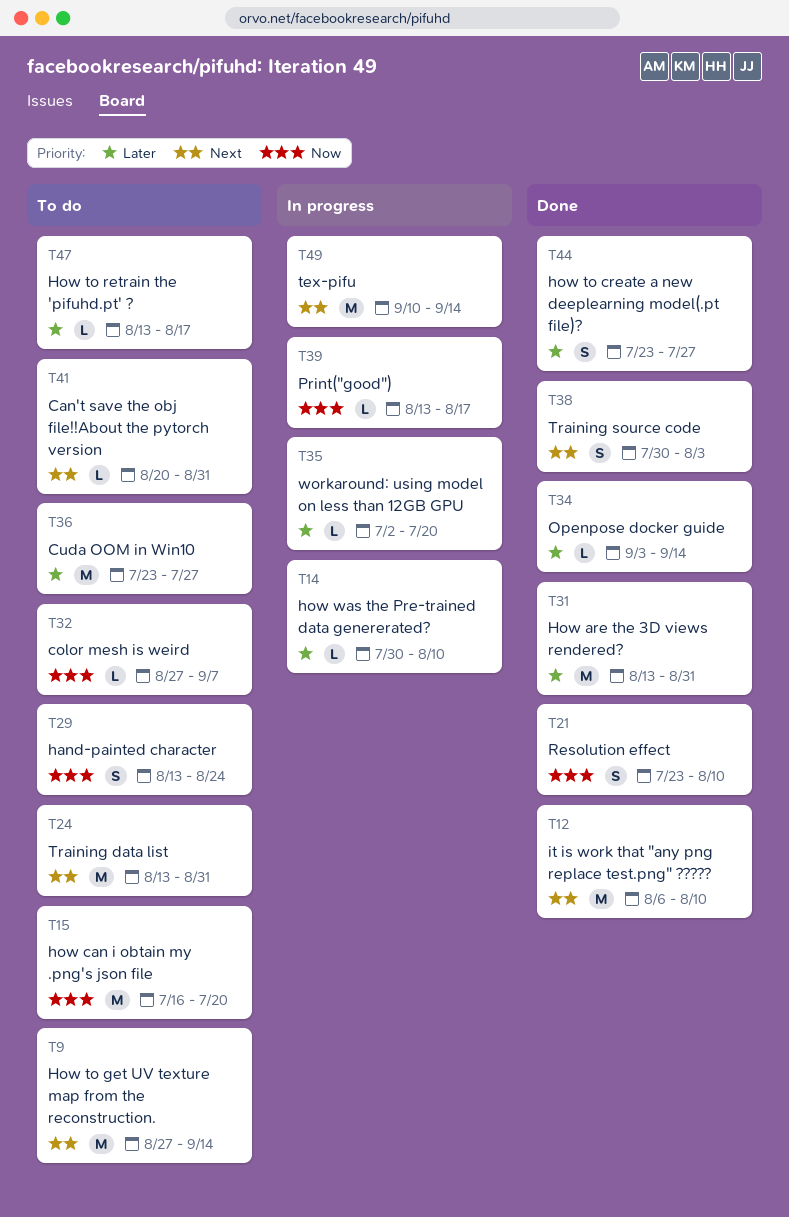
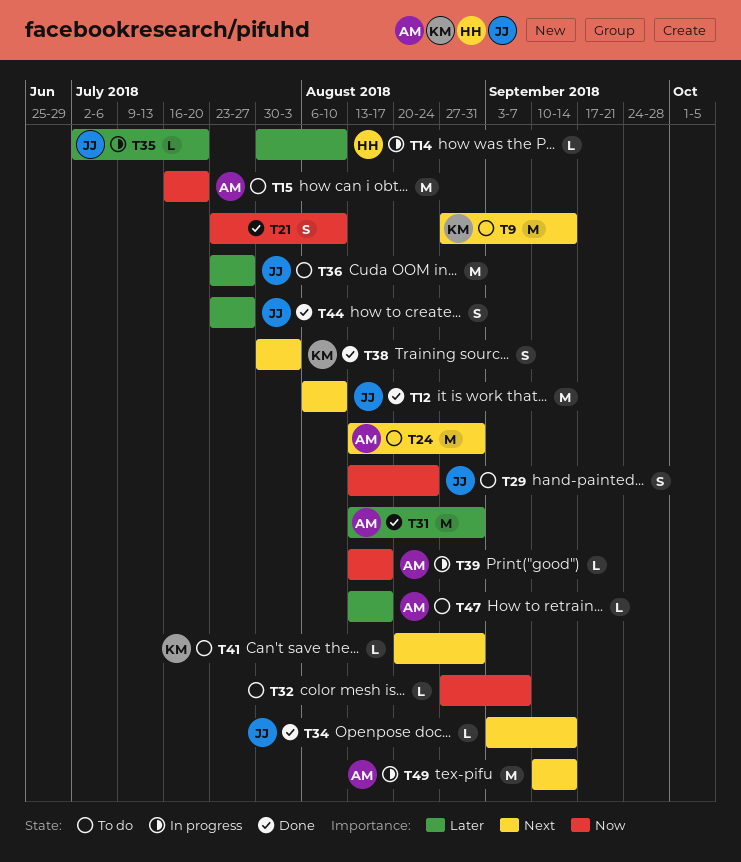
T34, priority: Later -> Next

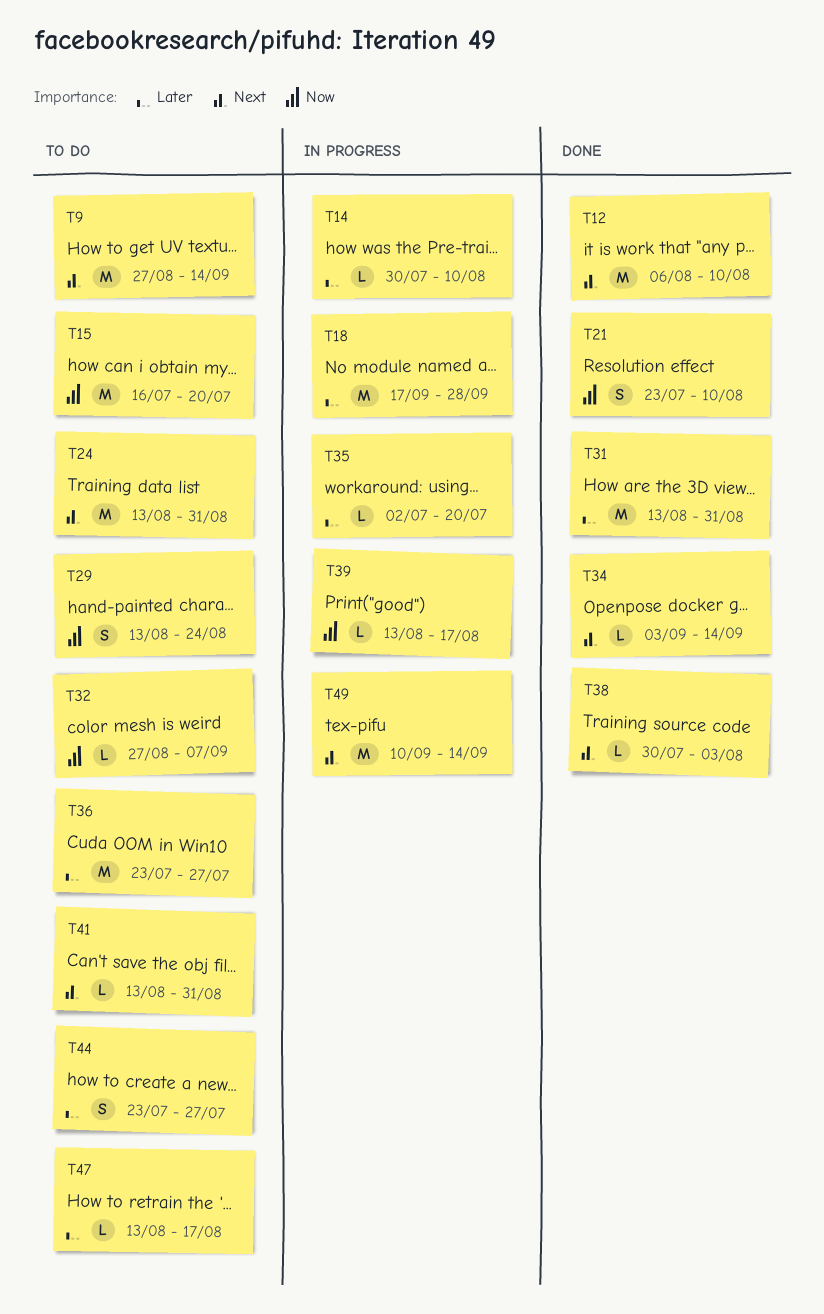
T18: none -> present
T38, estimate: S -> L
T41, start: Aug 20 -> Aug 13
T44, status: Done -> To do

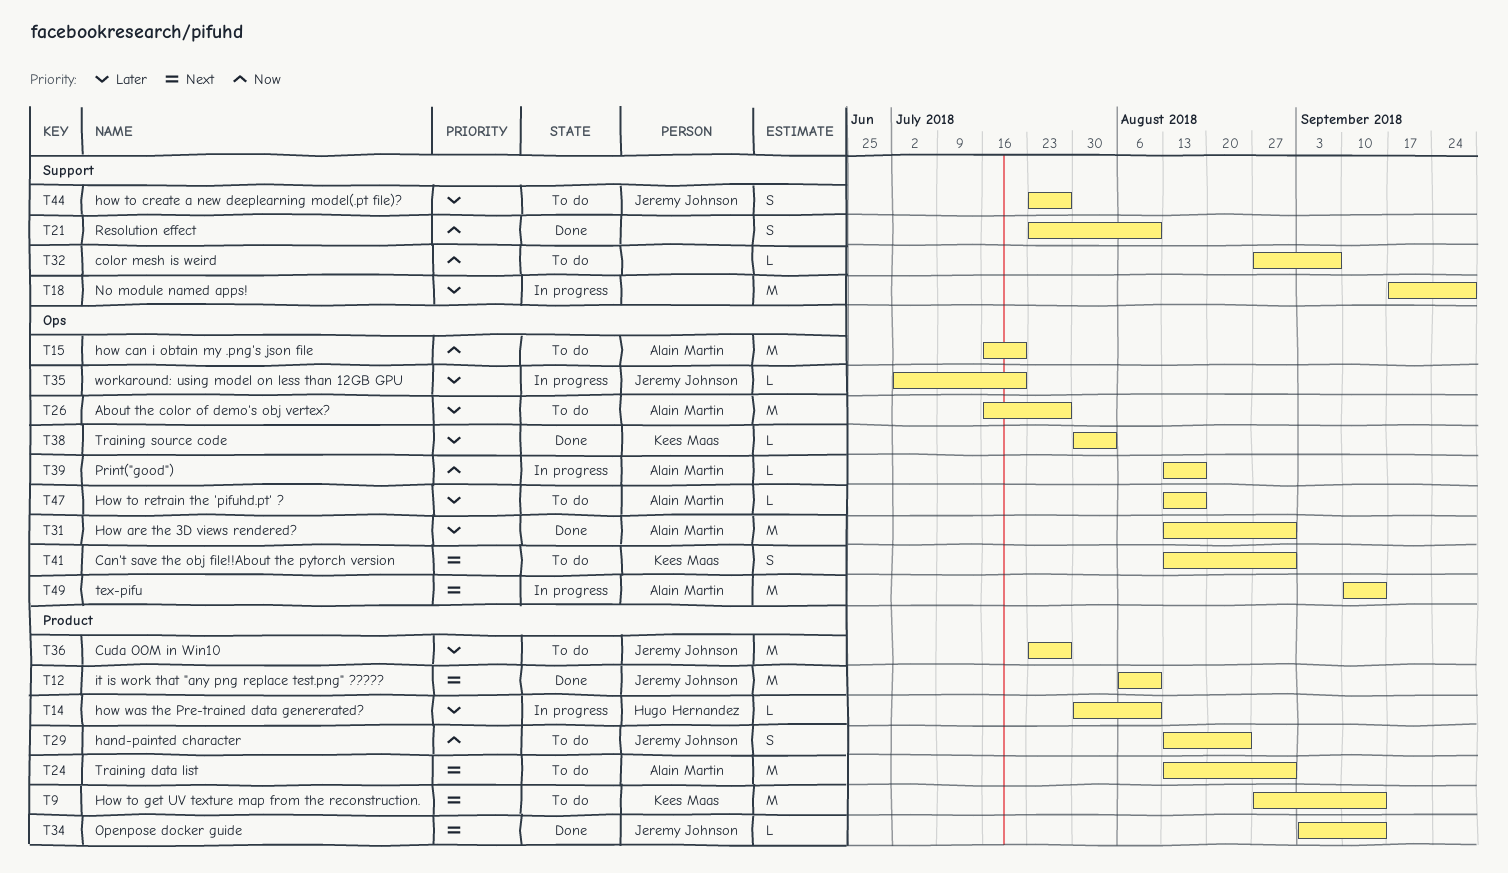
T26: none -> present
T38, priority: Next -> Later
T41, estimate: L -> S

